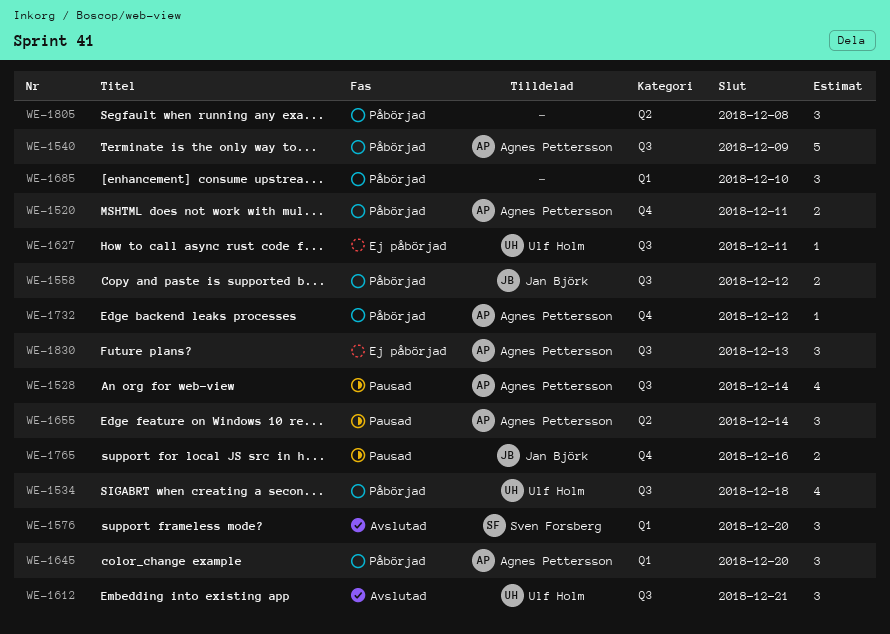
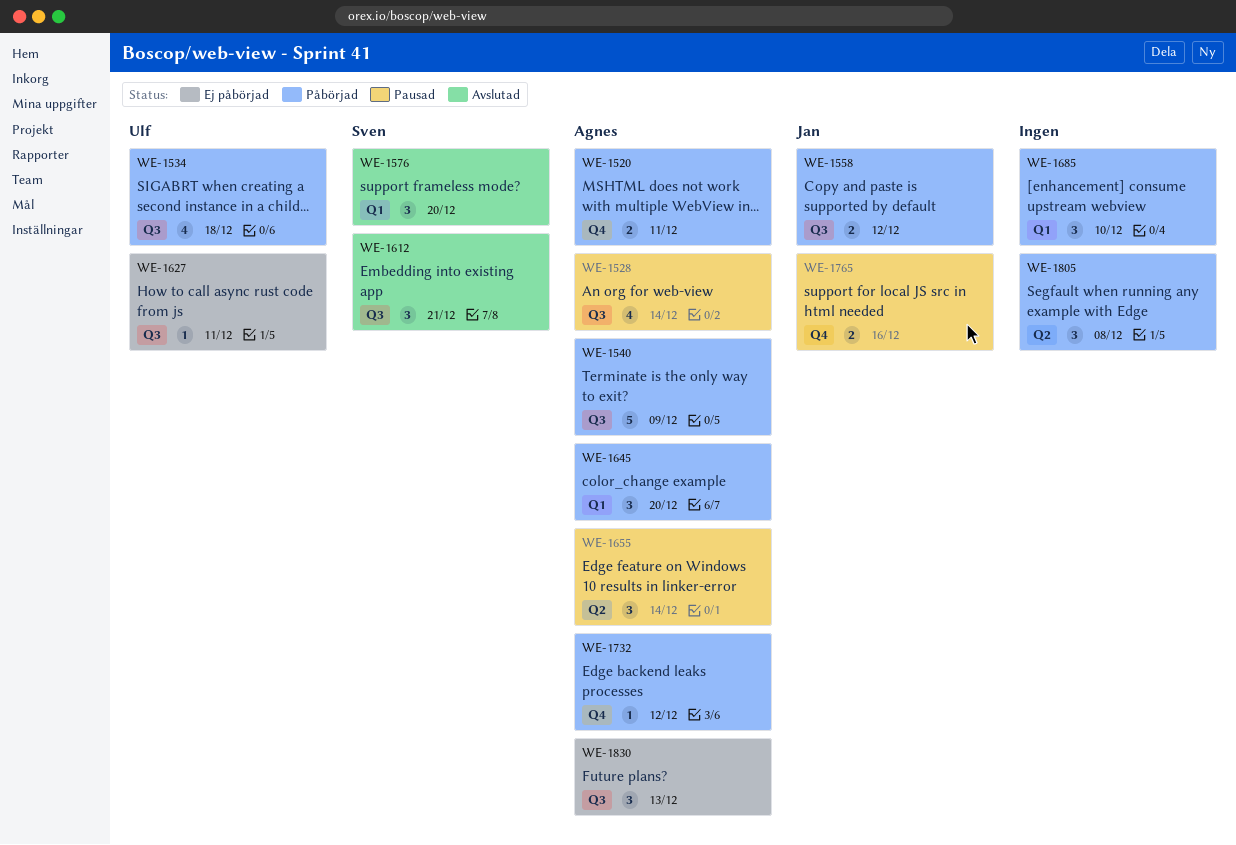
WE-1612, owner: Ulf Holm -> Sven Forsberg

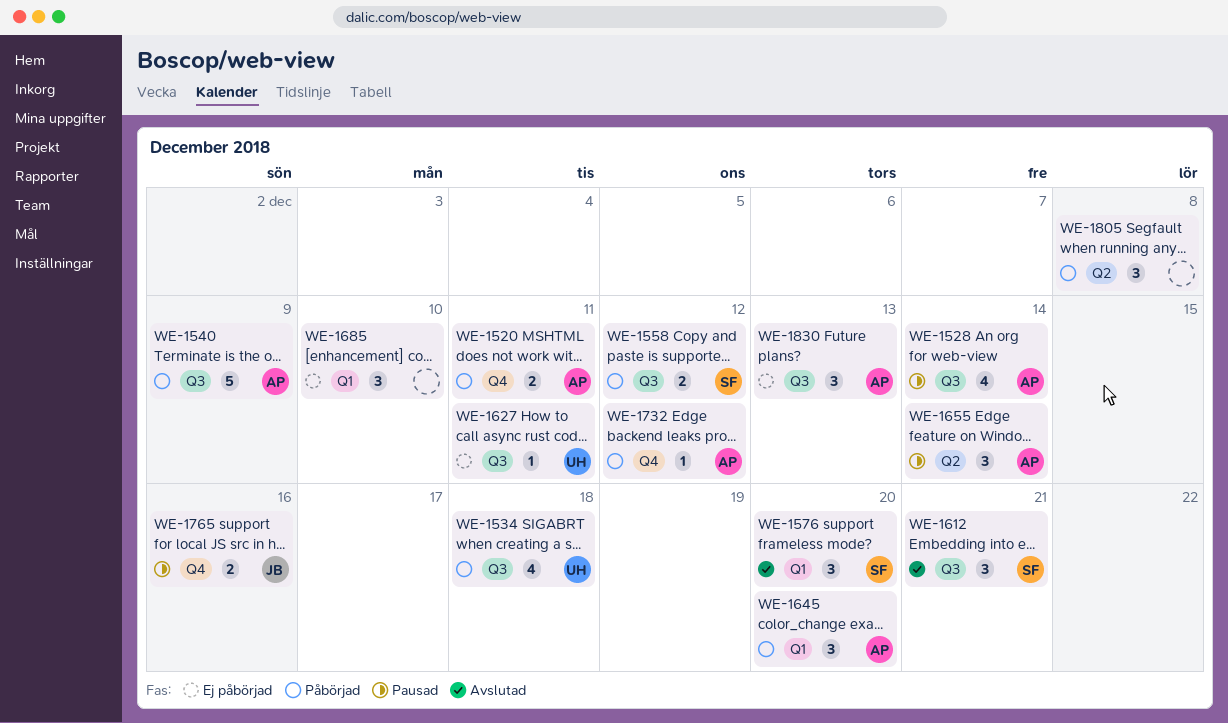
WE-1558, owner: Jan -> Sven
WE-1685, status: Påbörjad -> Ej påbörjad

